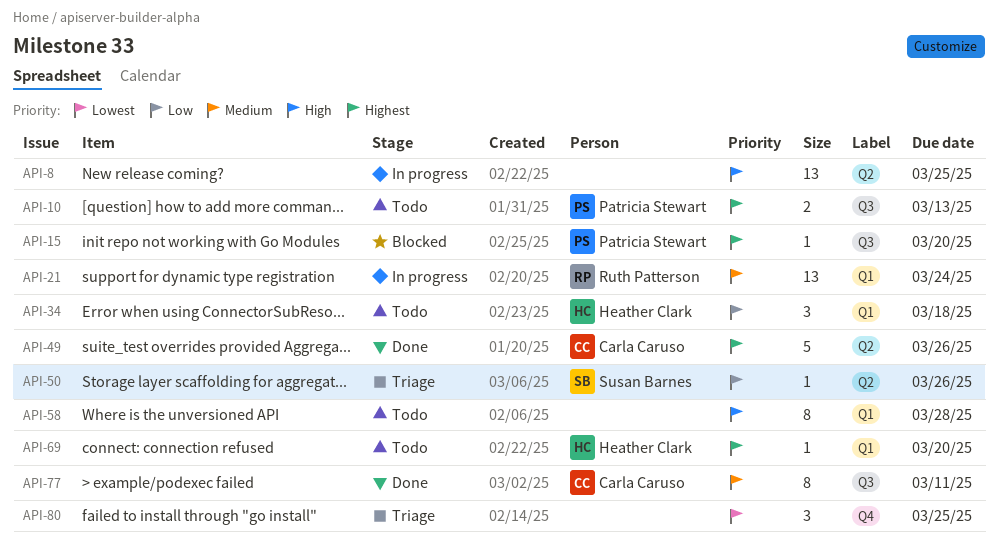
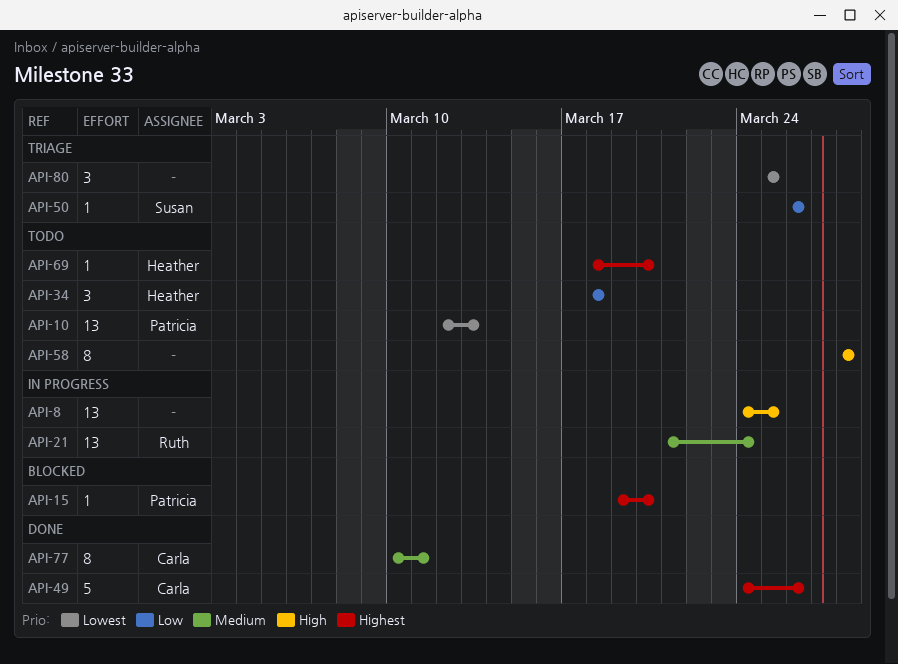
API-10, priority: Highest -> Lowest
API-10, estimate: 2 -> 13

